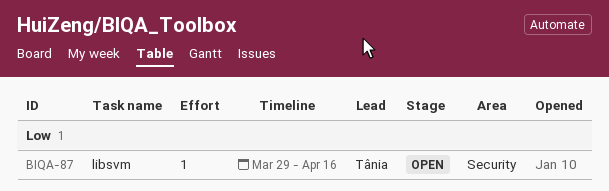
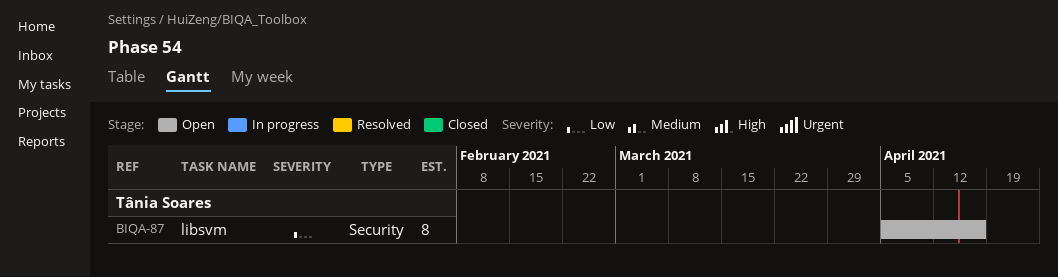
BIQA-87, estimate: 1 -> 8
BIQA-87, start: Mar 29 -> Apr 5

